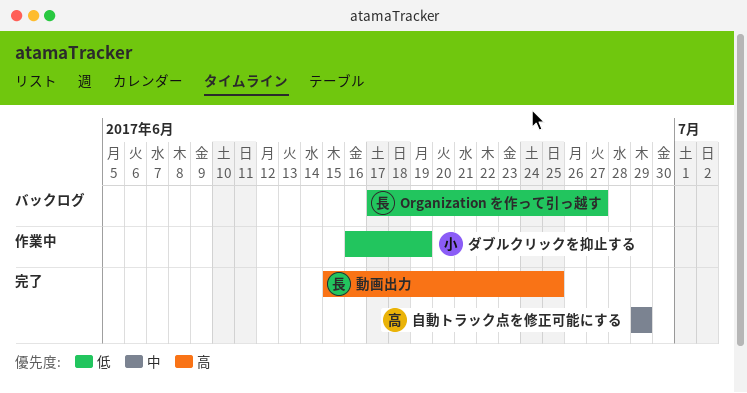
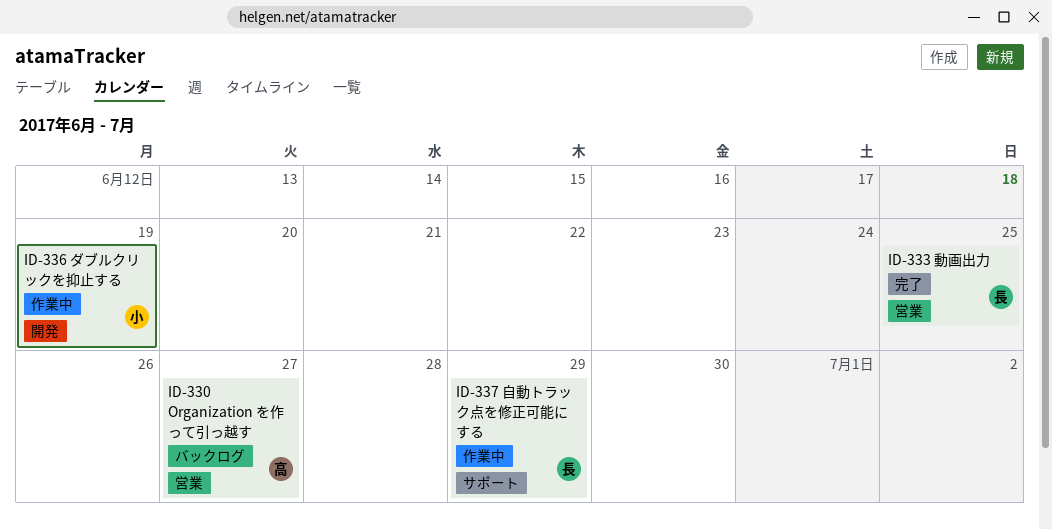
Organization を作って引っ越す, owner: 長 -> 高
自動トラック点を修正可能にする, status: 完了 -> 作業中
自動トラック点を修正可能にする, owner: 高 -> 長

